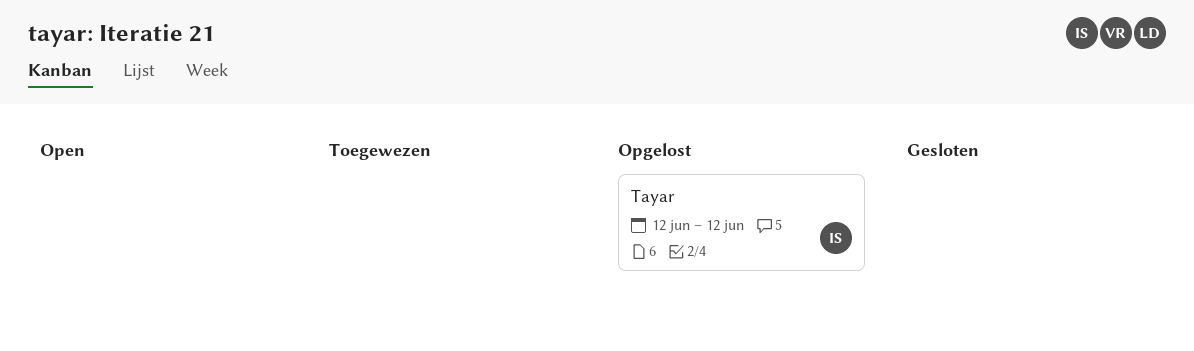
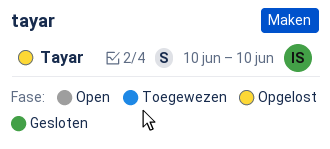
Tayar, start: Jun 12 -> Jun 10
Tayar, due: Jun 12 -> Jun 10

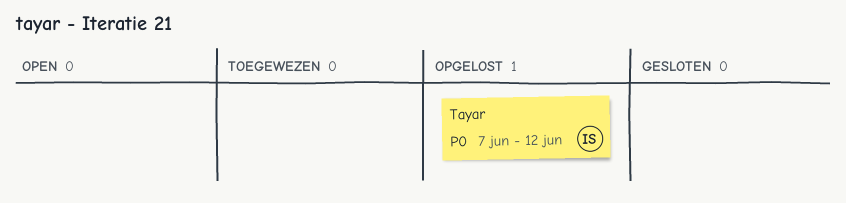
Tayar, start: Jun 10 -> Jun 7
Tayar, due: Jun 10 -> Jun 12

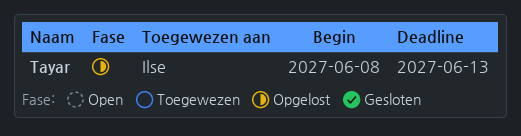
Tayar, start: Jun 7 -> Jun 8
Tayar, due: Jun 12 -> Jun 13

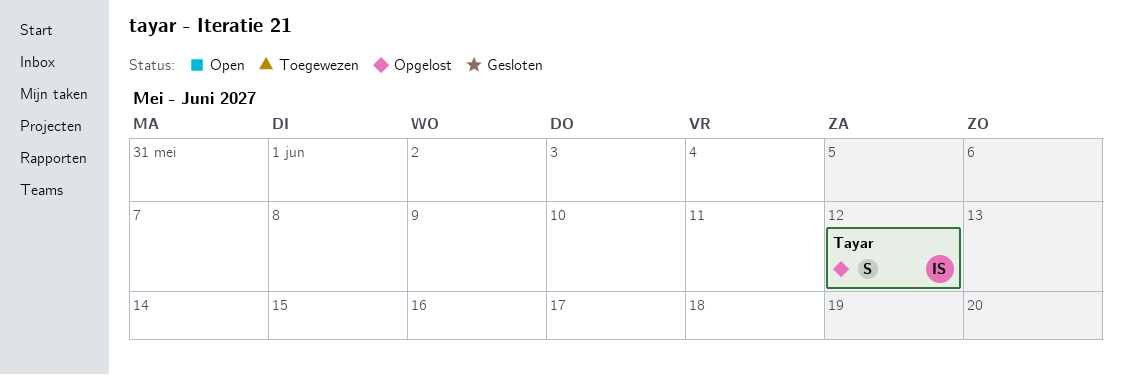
Tayar, due: Jun 13 -> Jun 12

